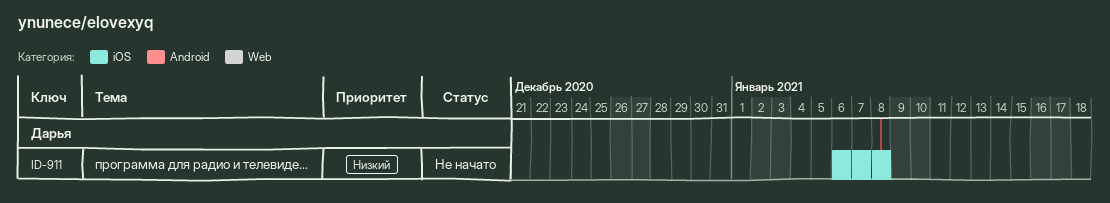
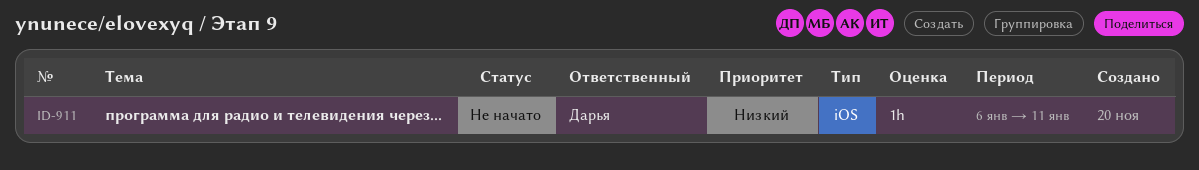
ID-911, due: Jan 8 -> Jan 11

